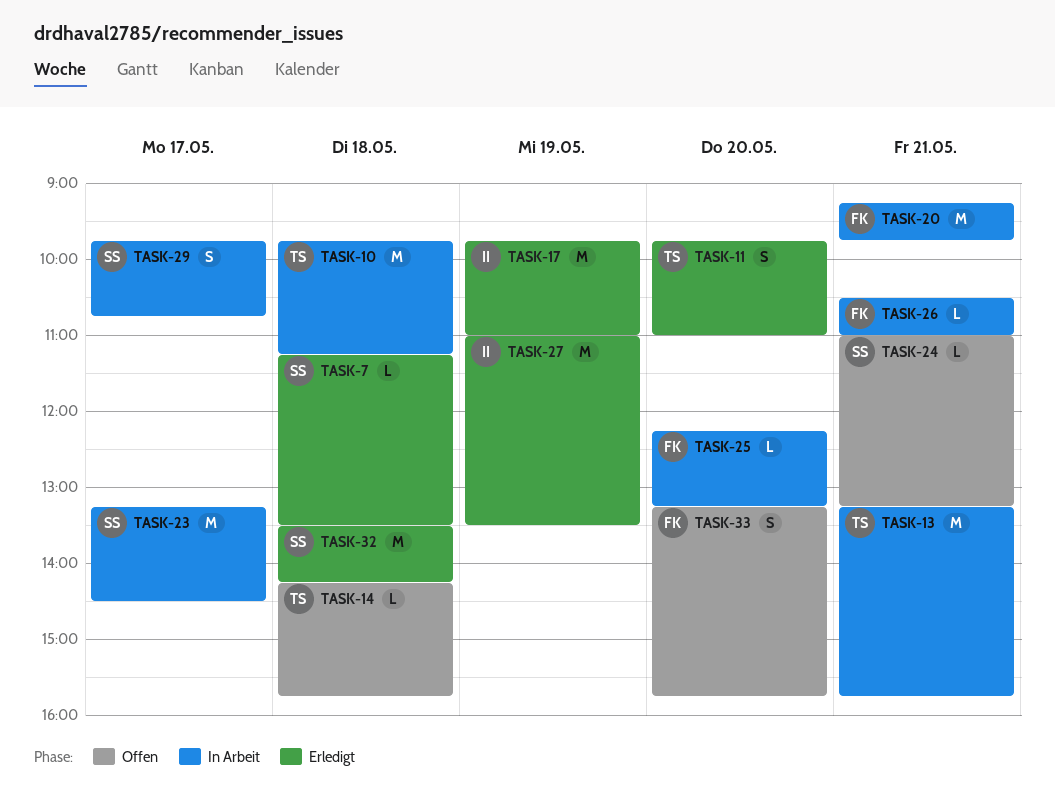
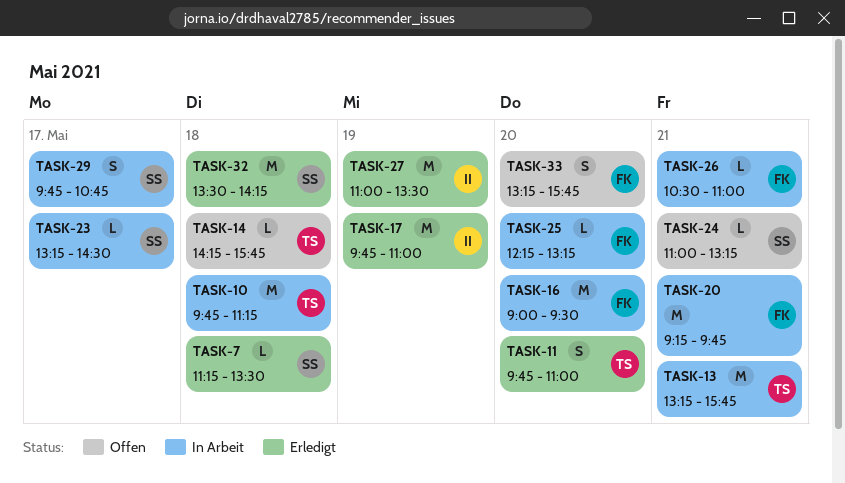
TASK-16: none -> present
TASK-23, estimate: M -> L

